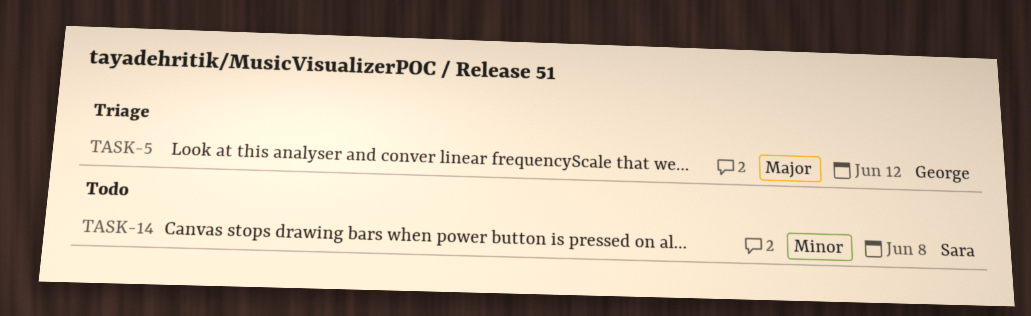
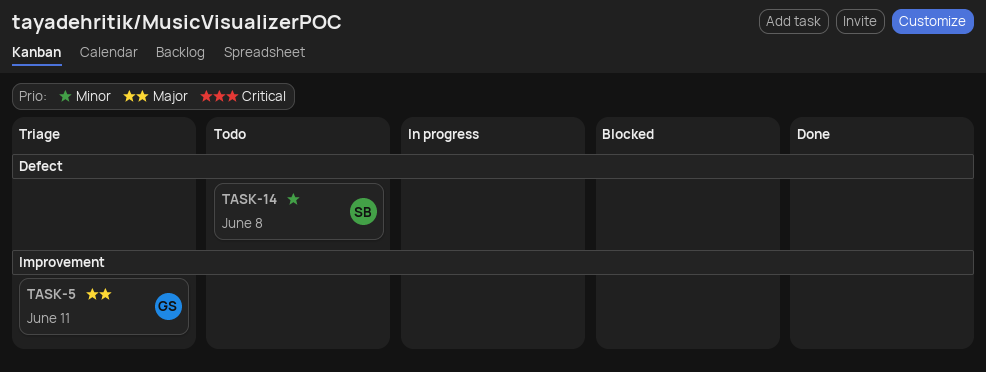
TASK-5, due: Jun 12 -> Jun 11

